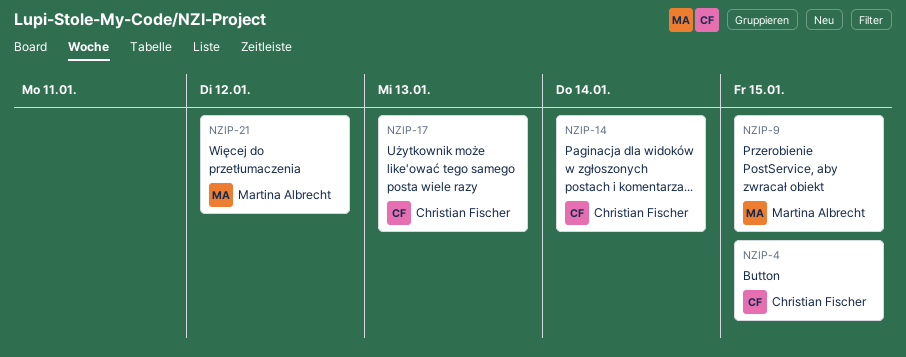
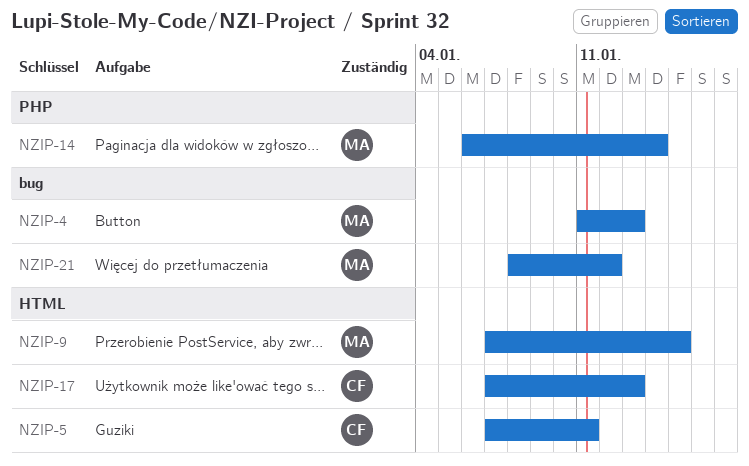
NZIP-4, owner: Christian Fischer -> Martina Albrecht
NZIP-4, due: Jan 15 -> Jan 13
NZIP-5: none -> present
NZIP-14, owner: Christian Fischer -> Martina Albrecht

